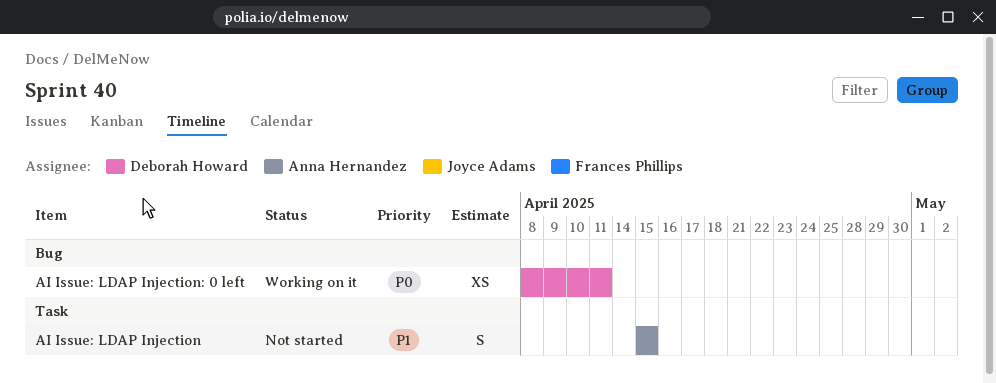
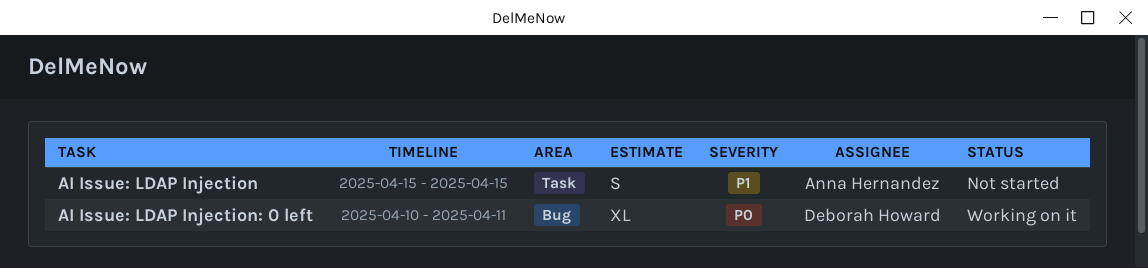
AI Issue: LDAP Injection: 0 left, estimate: XS -> XL
AI Issue: LDAP Injection: 0 left, start: Apr 8 -> Apr 10

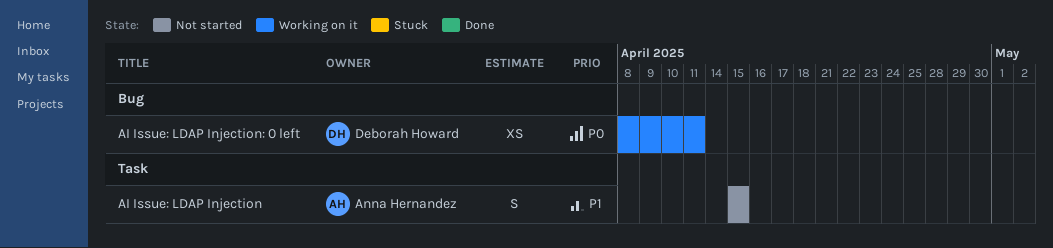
AI Issue: LDAP Injection: 0 left, estimate: XL -> XS
AI Issue: LDAP Injection: 0 left, start: Apr 10 -> Apr 8

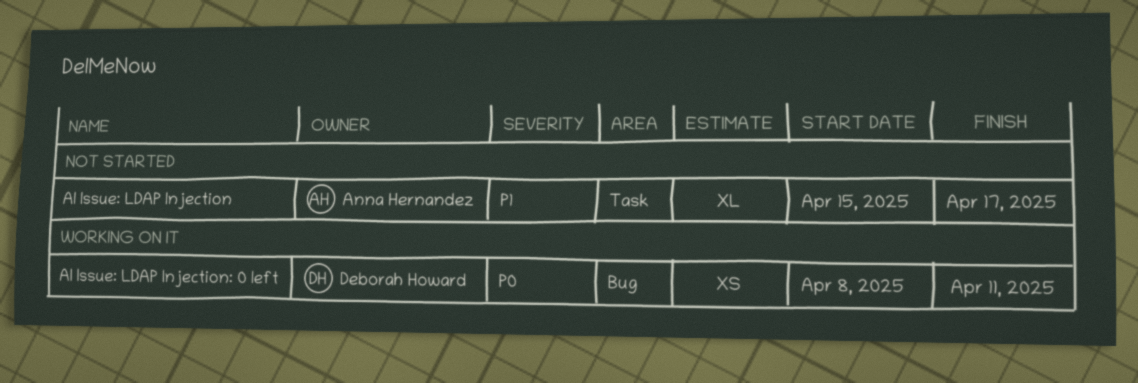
AI Issue: LDAP Injection, estimate: S -> XL
AI Issue: LDAP Injection, due: Apr 15 -> Apr 17

